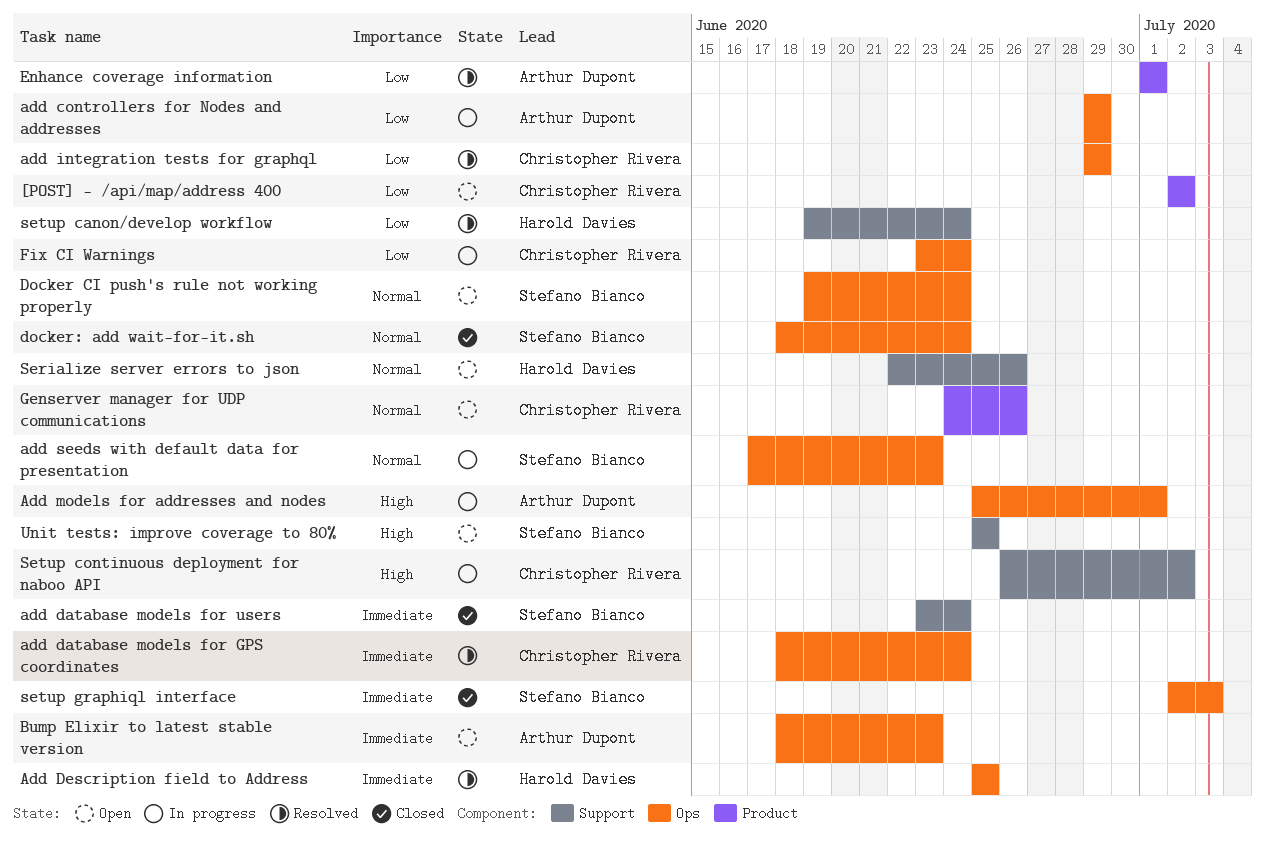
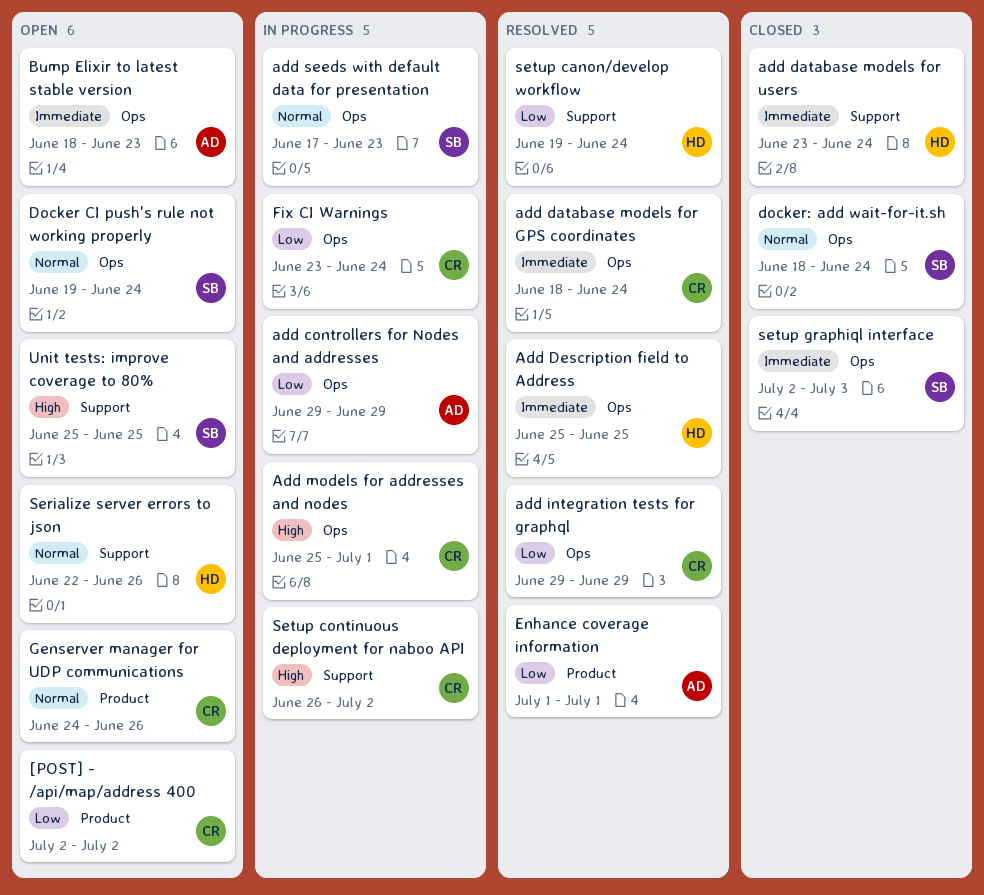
add database models for users, owner: Stefano Bianco -> Harold Davies
Add models for addresses and nodes, owner: Arthur Dupont -> Christopher Rivera

